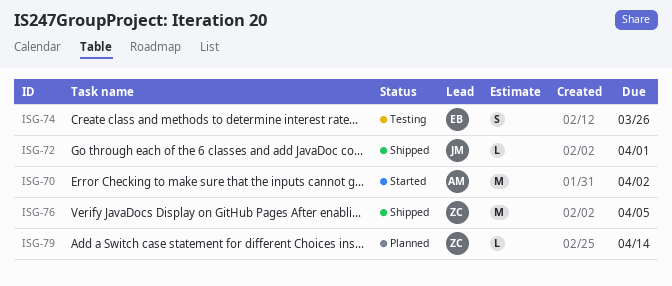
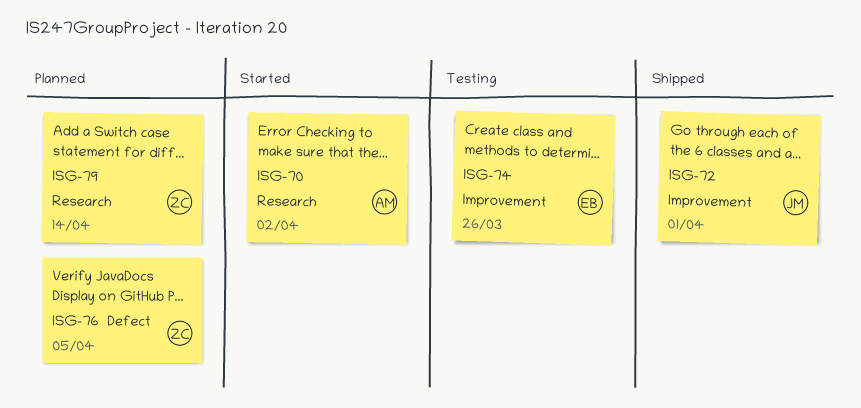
ISG-76, status: Shipped -> Planned

